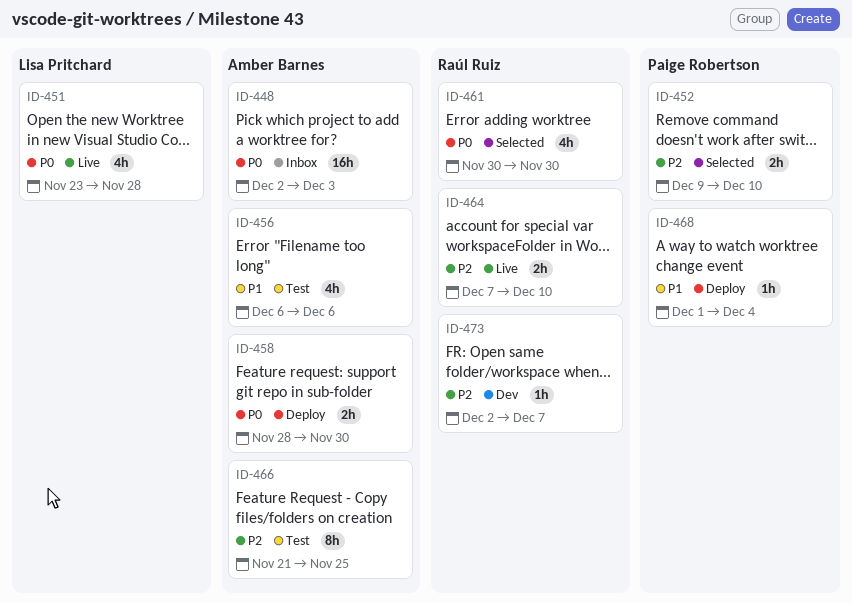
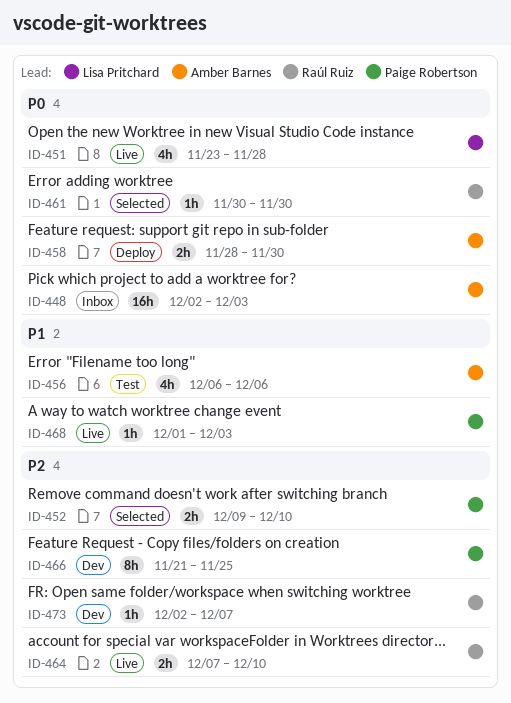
ID-461, estimate: 4h -> 1h
ID-466, status: Test -> Dev
ID-466, owner: Amber Barnes -> Paige Robertson
ID-468, status: Deploy -> Live
ID-468, due: Dec 4 -> Dec 3

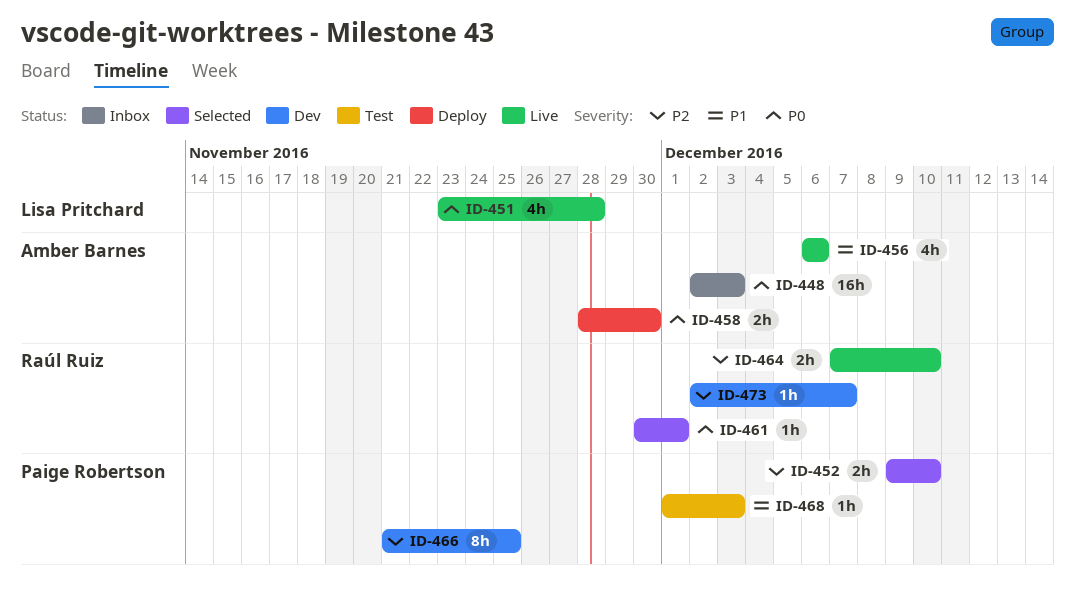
ID-456, status: Test -> Live
ID-461, due: Nov 30 -> Dec 1
ID-468, status: Live -> Test

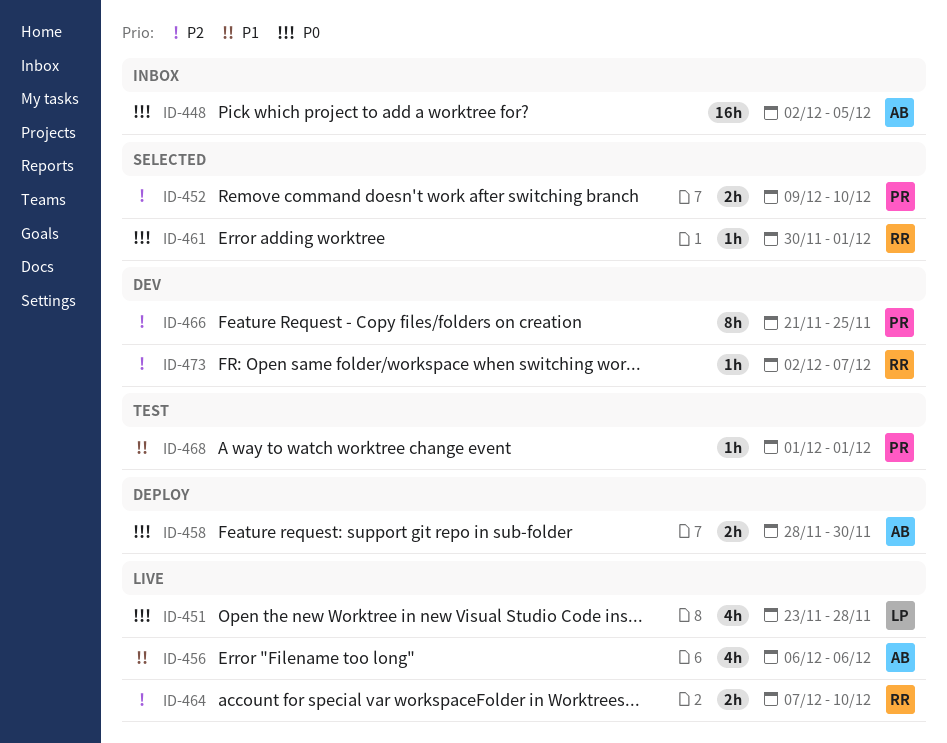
ID-448, due: Dec 3 -> Dec 5
ID-468, due: Dec 3 -> Dec 1

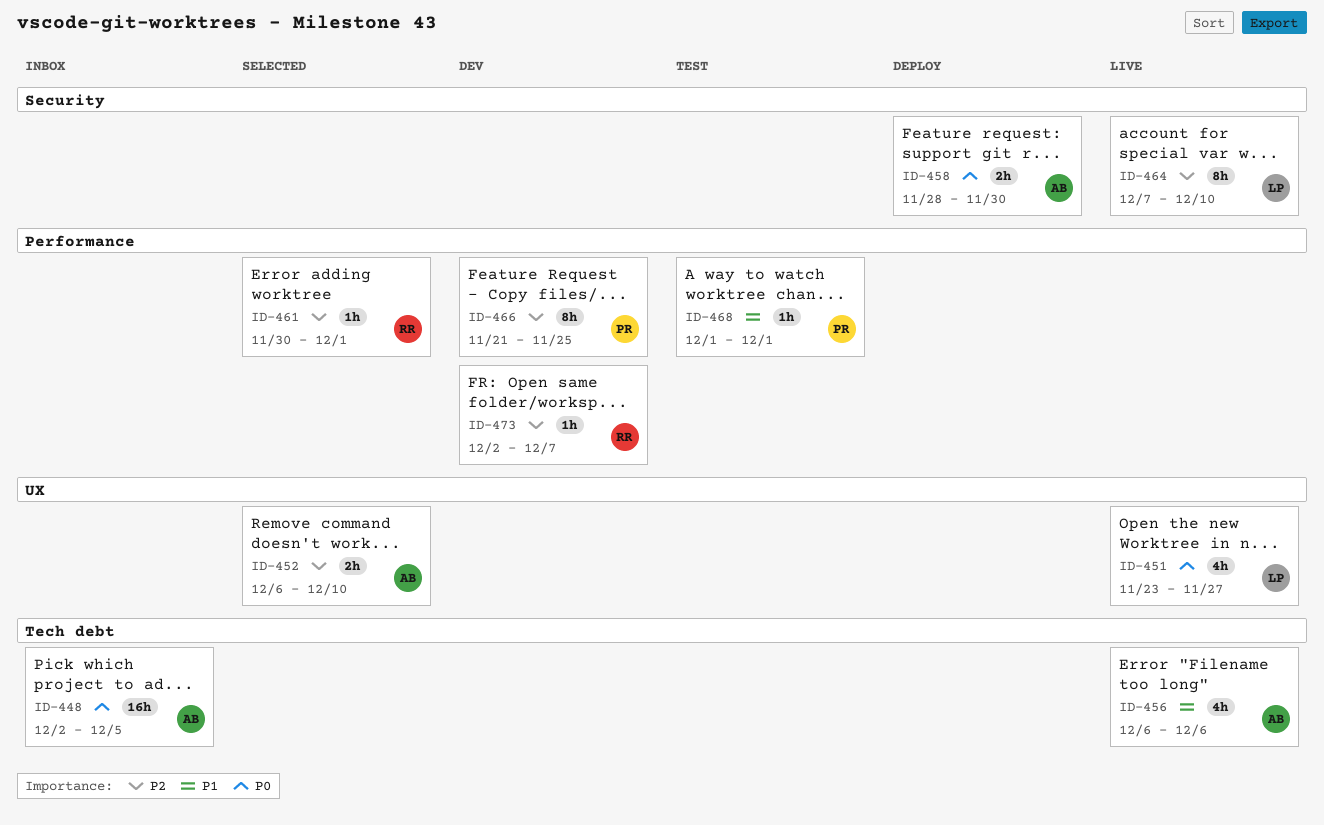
ID-451, due: Nov 28 -> Nov 27
ID-452, owner: PR -> AB
ID-452, start: Dec 9 -> Dec 6
ID-461, priority: P0 -> P2
ID-464, owner: RR -> LP
ID-464, estimate: 2h -> 8h

